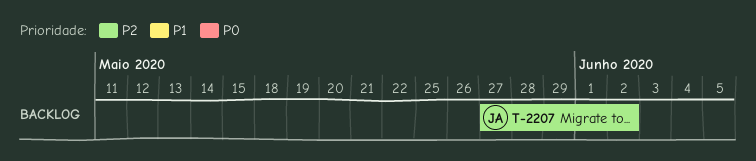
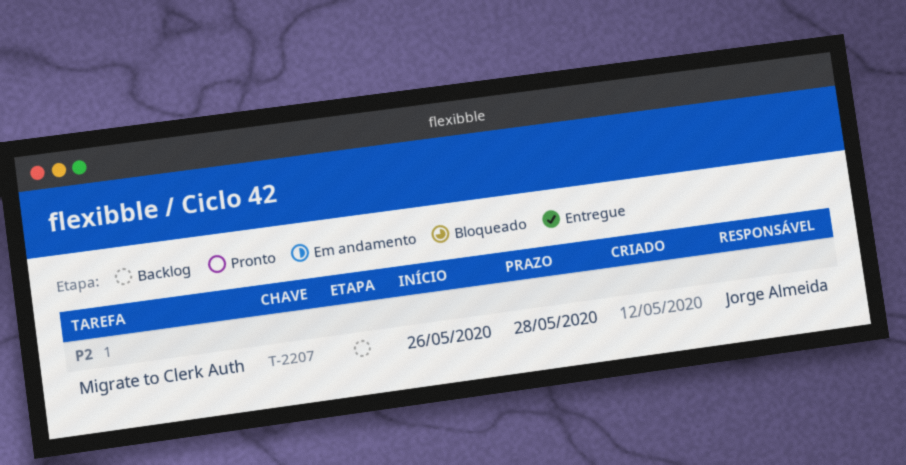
T-2207, start: May 27 -> May 26
T-2207, due: Jun 2 -> May 28

